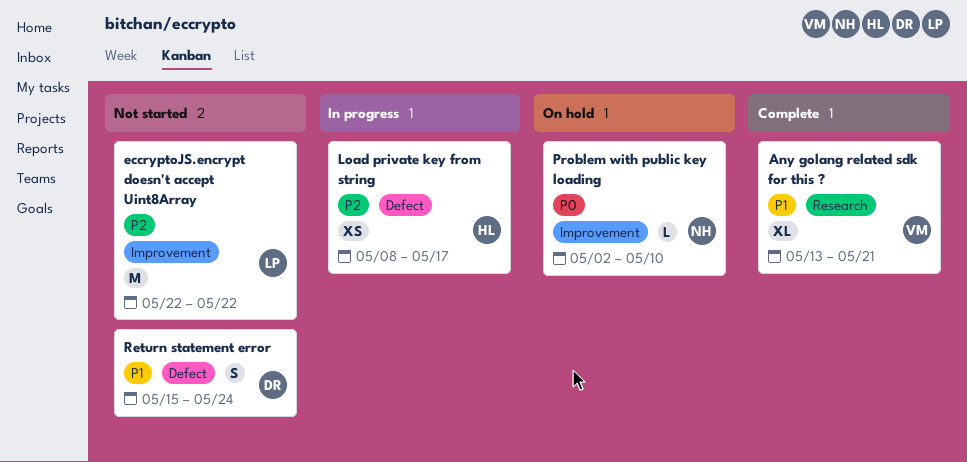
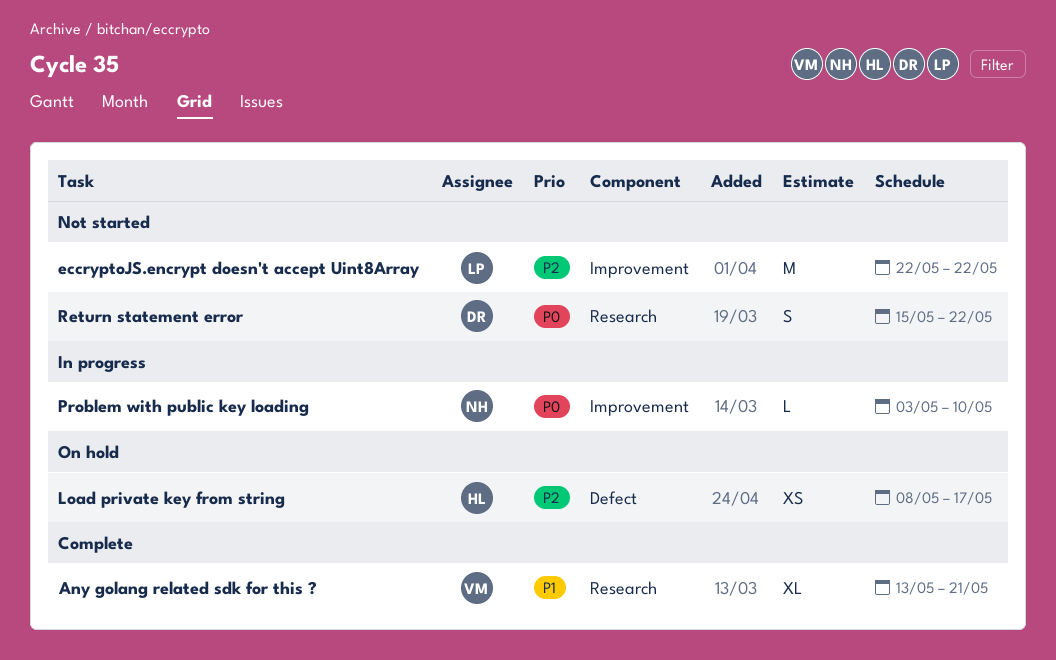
Load private key from string, status: In progress -> On hold
Problem with public key loading, status: On hold -> In progress
Problem with public key loading, start: May 2 -> May 3
Return statement error, priority: P1 -> P0
Return statement error, label: Defect -> Research
Return statement error, due: May 24 -> May 22

